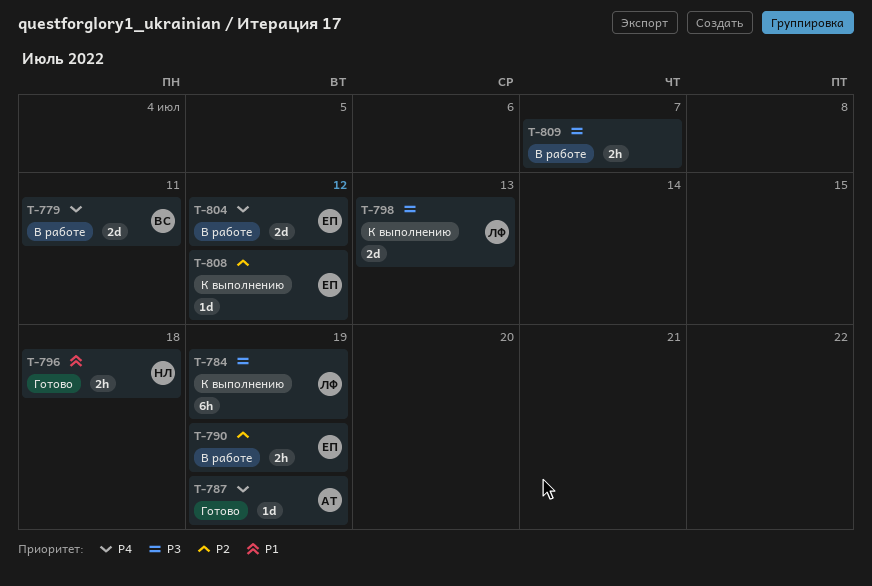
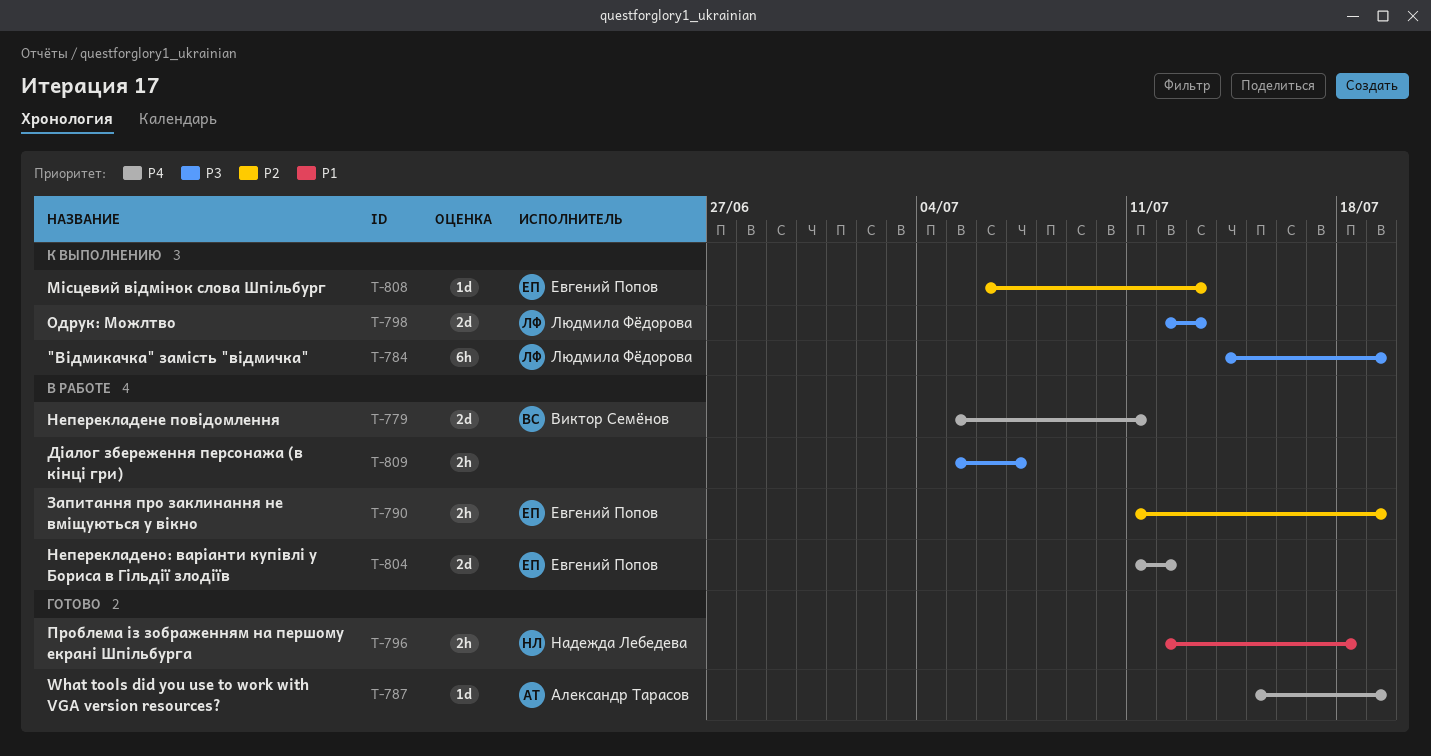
T-808, due: Jul 12 -> Jul 13

